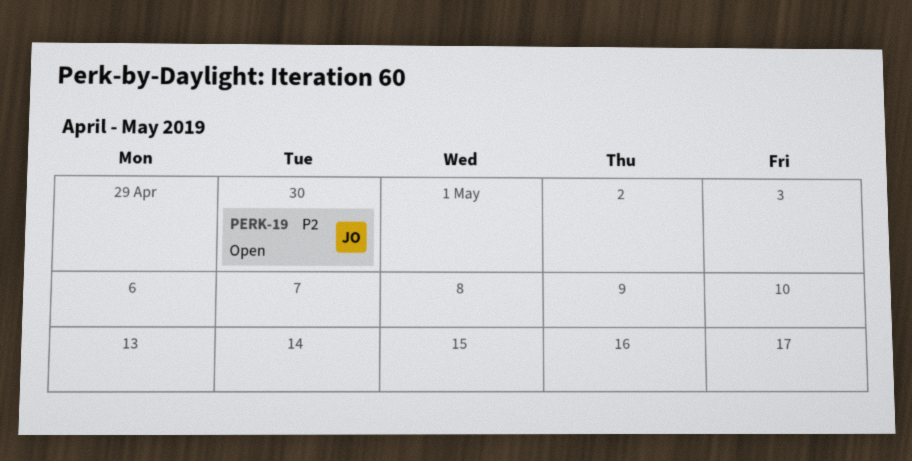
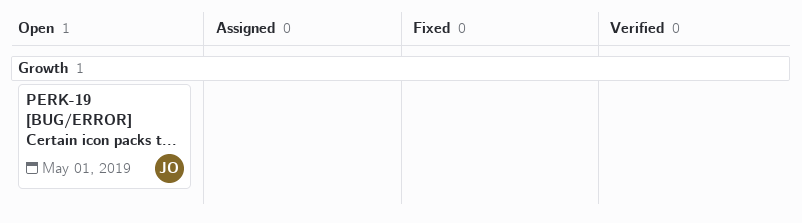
PERK-19, due: Apr 30 -> May 1

